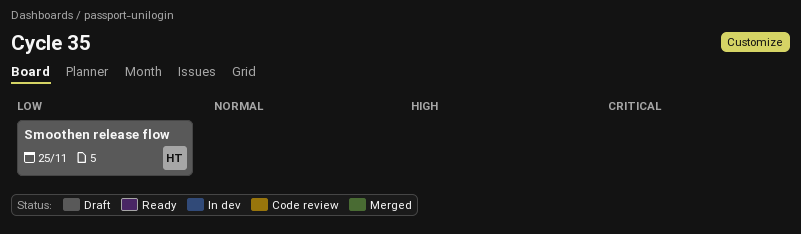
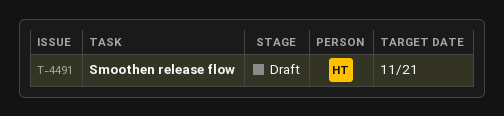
Smoothen release flow, due: Nov 25 -> Nov 21

